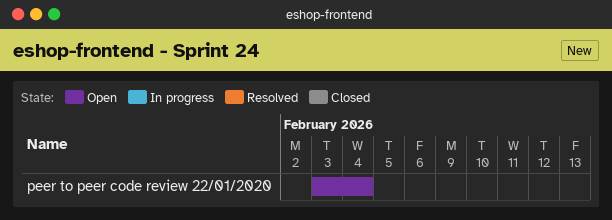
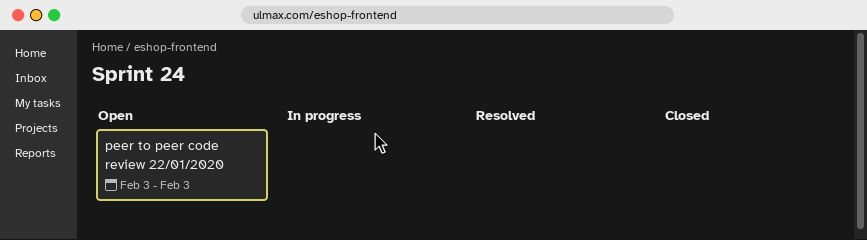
peer to peer code review 22/01/2020, due: Feb 4 -> Feb 3

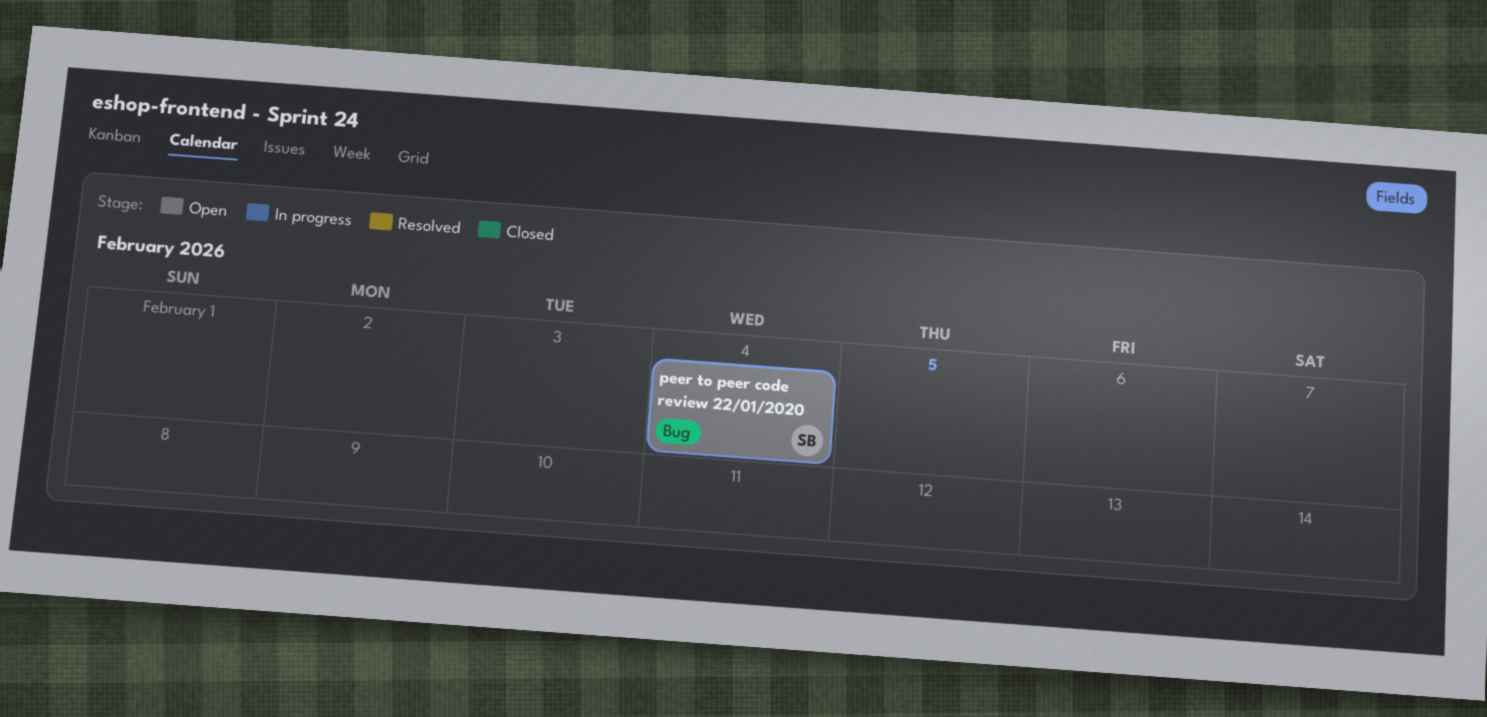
peer to peer code review 22/01/2020, due: Feb 3 -> Feb 4

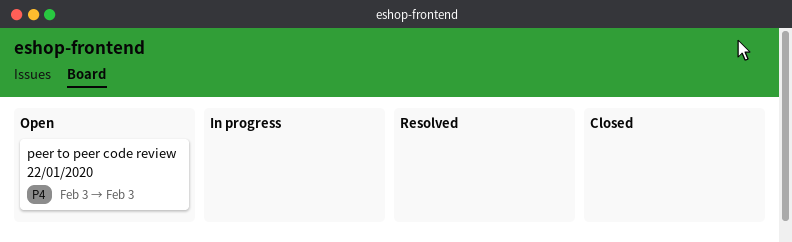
peer to peer code review 22/01/2020, due: Feb 4 -> Feb 3

